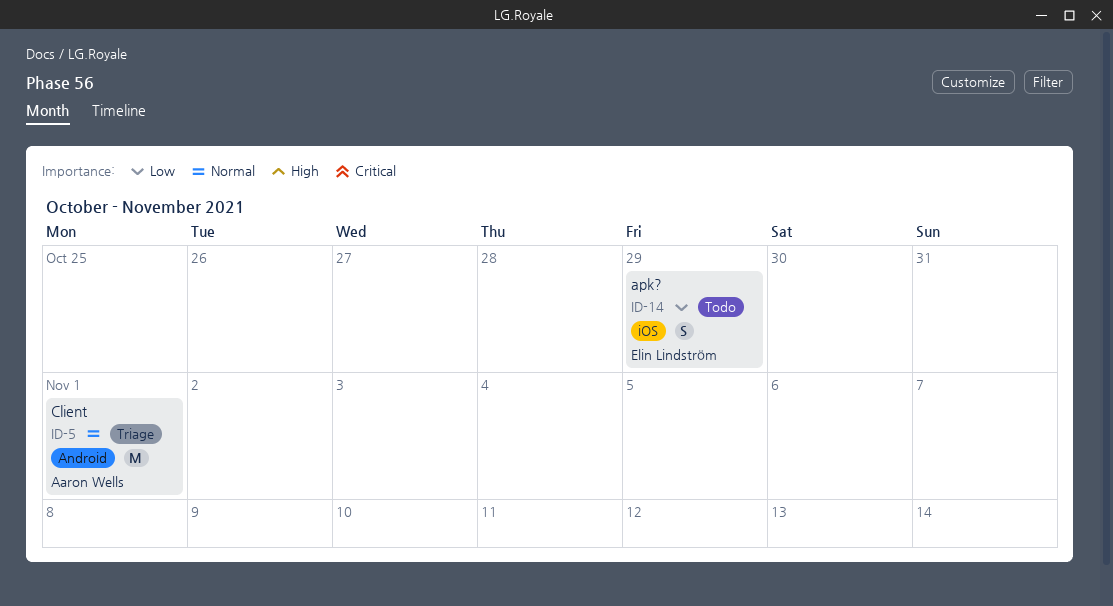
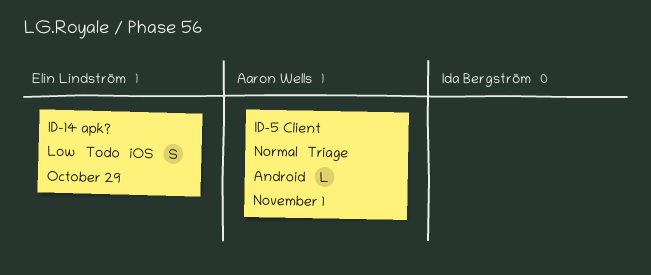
ID-5, estimate: M -> L

